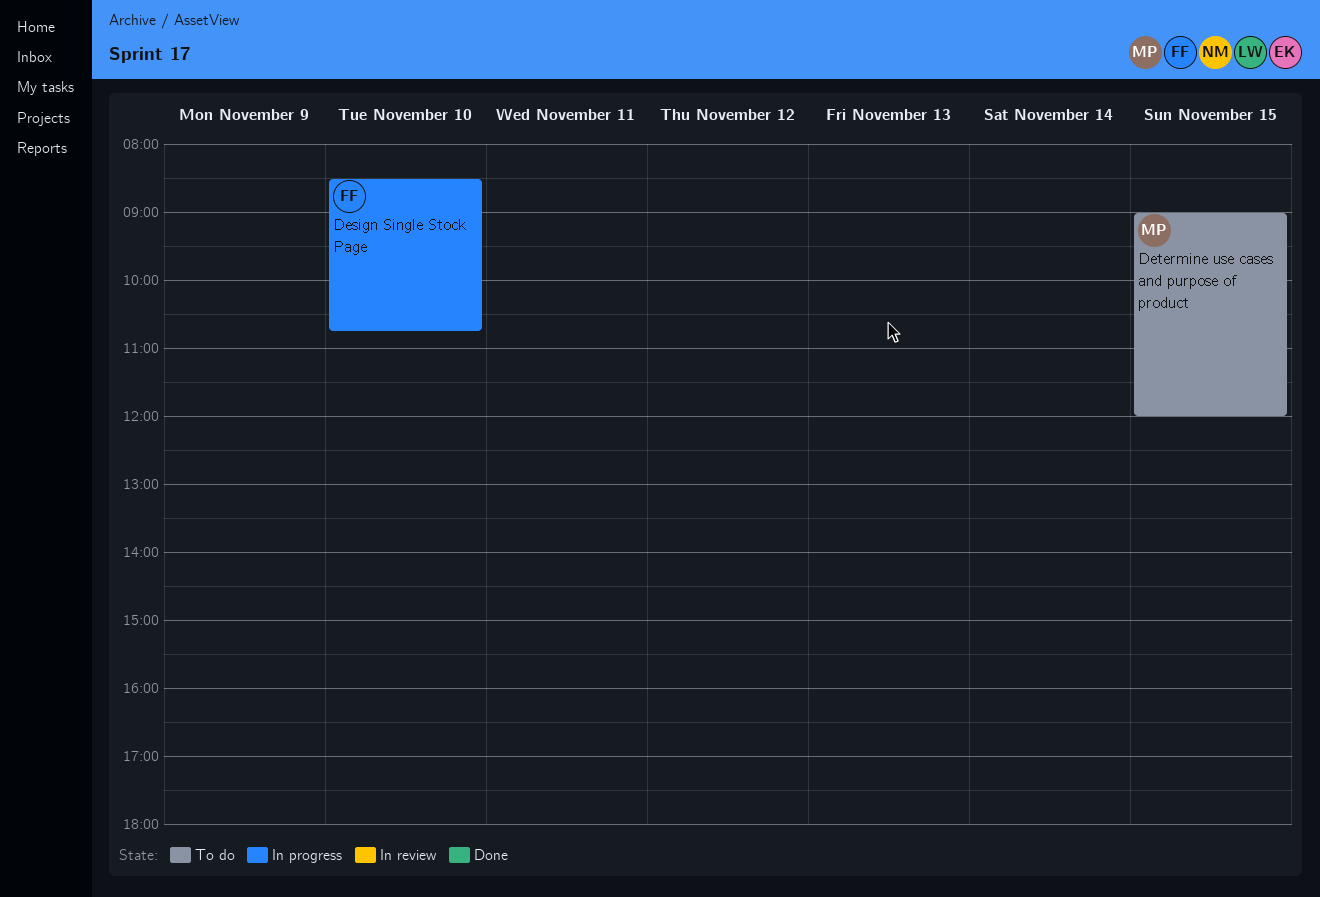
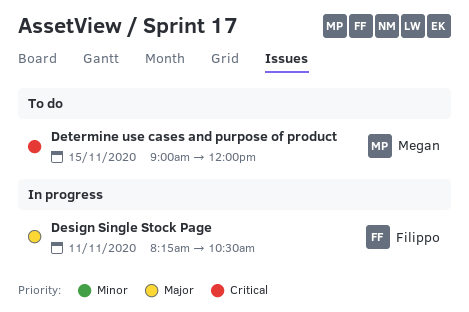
Design Single Stock Page, day: Nov 10 -> Nov 11
Design Single Stock Page, begins: 08:30 -> 08:15
Design Single Stock Page, ends: 10:45 -> 10:30

